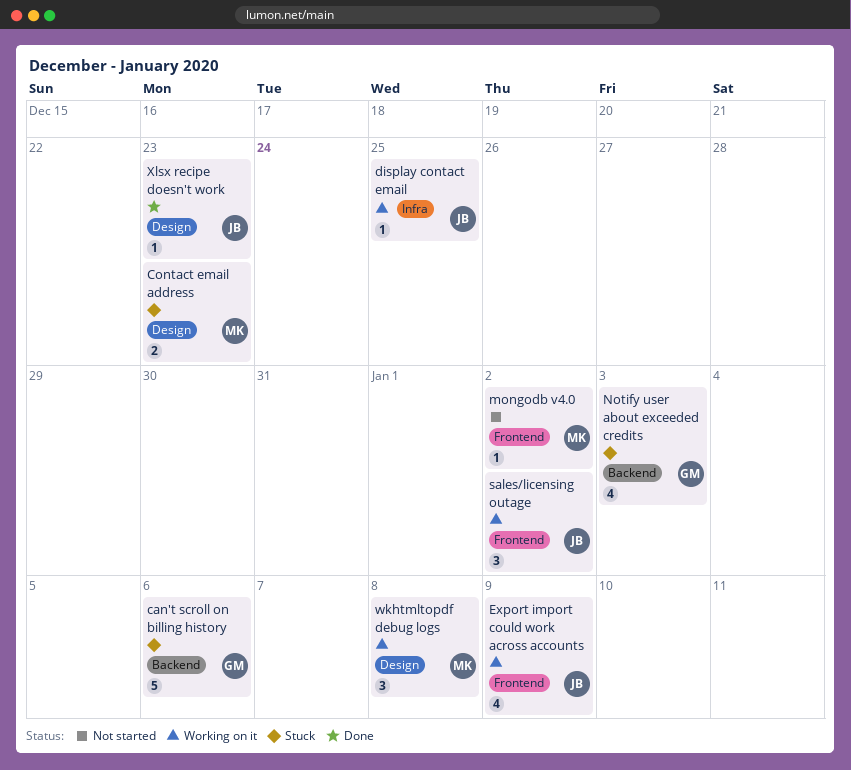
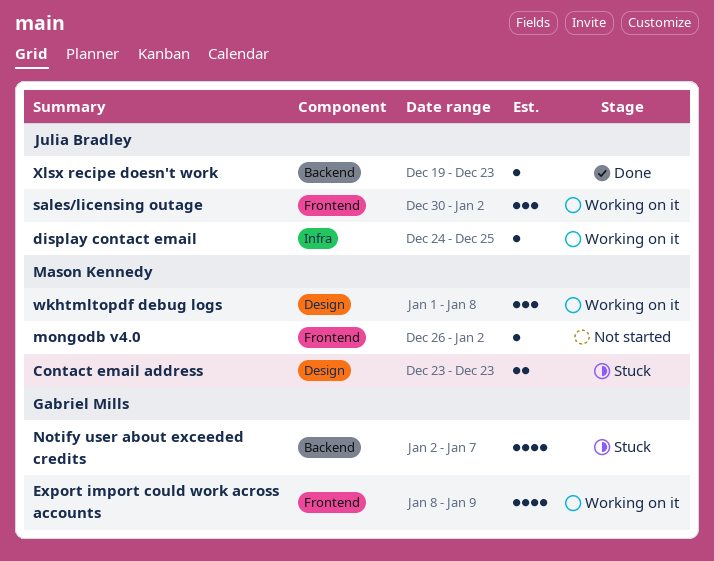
can't scroll on billing history: present -> none
Export import could work across accounts, owner: Julia Bradley -> Gabriel Mills
Notify user about exceeded credits, due: Jan 3 -> Jan 7
Xlsx recipe doesn't work, label: Design -> Backend

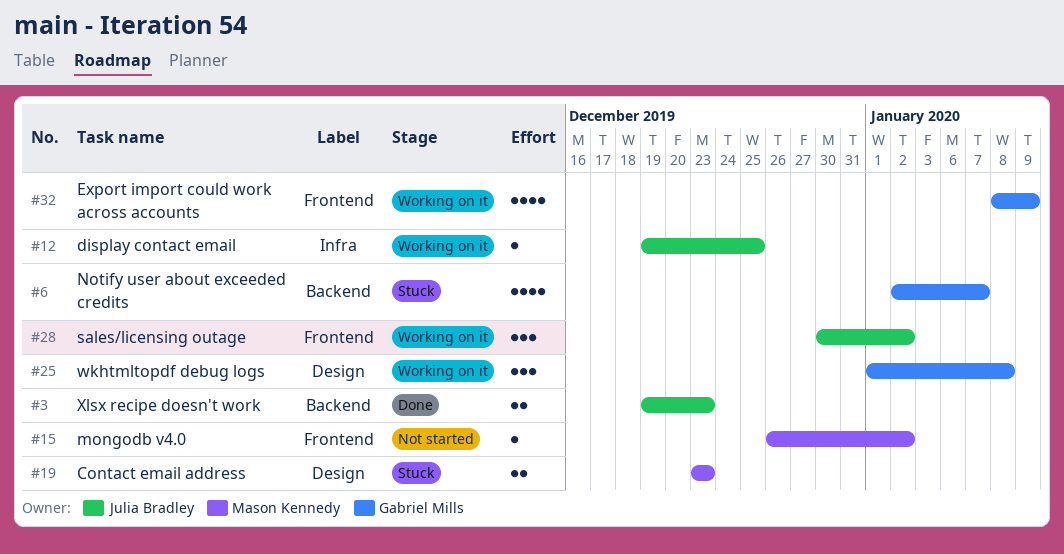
display contact email, start: Dec 24 -> Dec 19
wkhtmltopdf debug logs, owner: Mason Kennedy -> Gabriel Mills
Xlsx recipe doesn't work, estimate: 1 -> 2

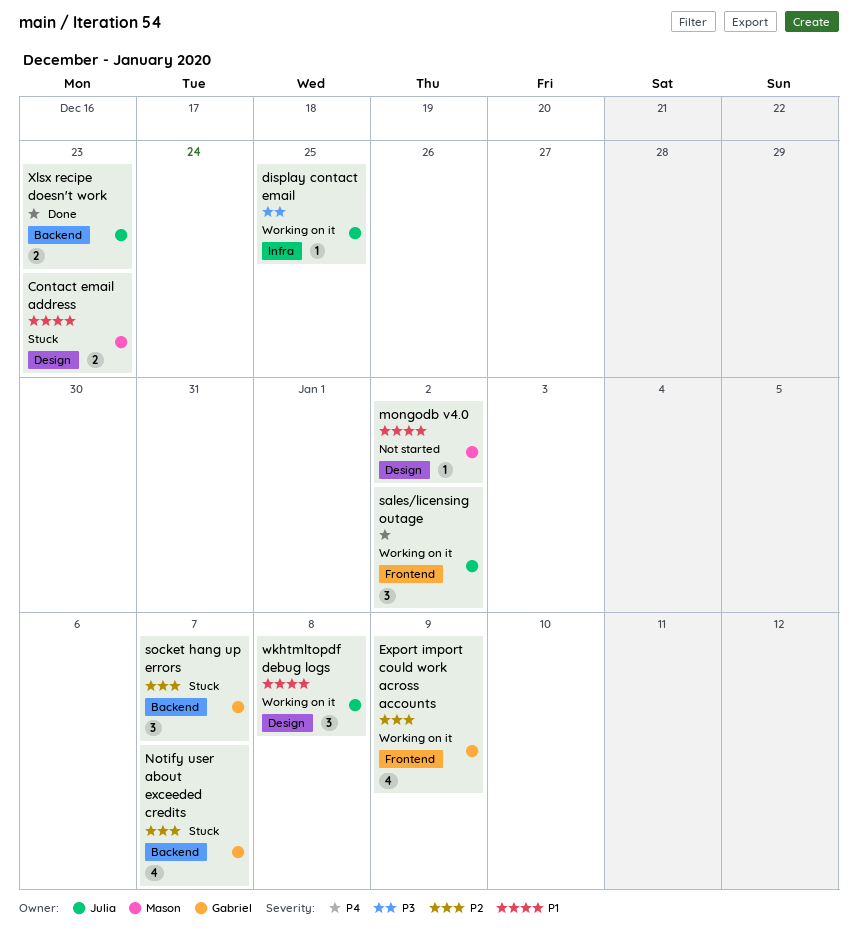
mongodb v4.0, label: Frontend -> Design
socket hang up errors: none -> present
wkhtmltopdf debug logs, owner: Gabriel Mills -> Julia Bradley

